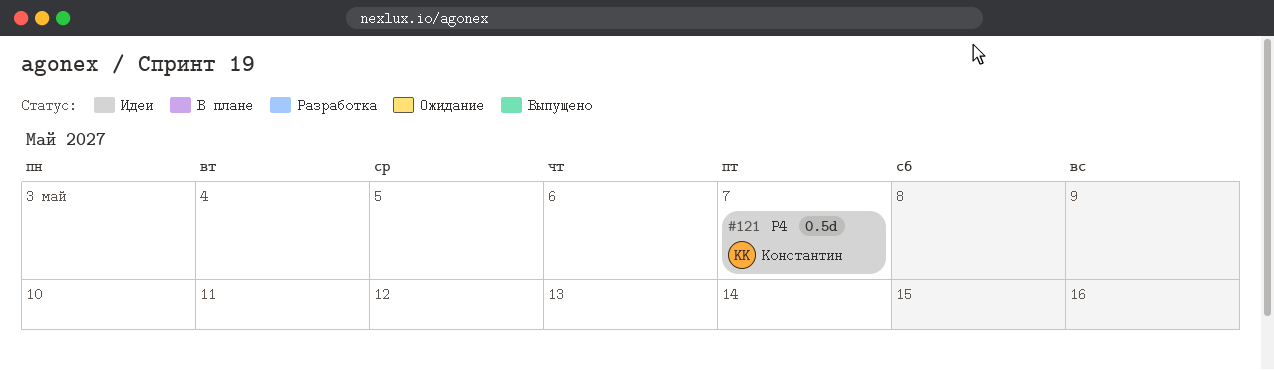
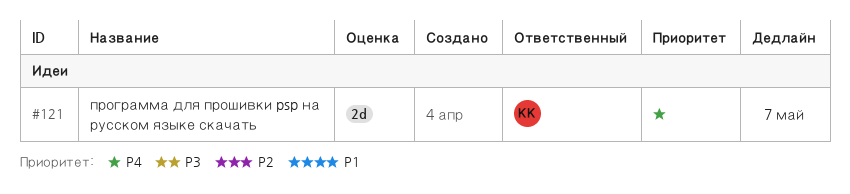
#121, estimate: 0.5d -> 2d

